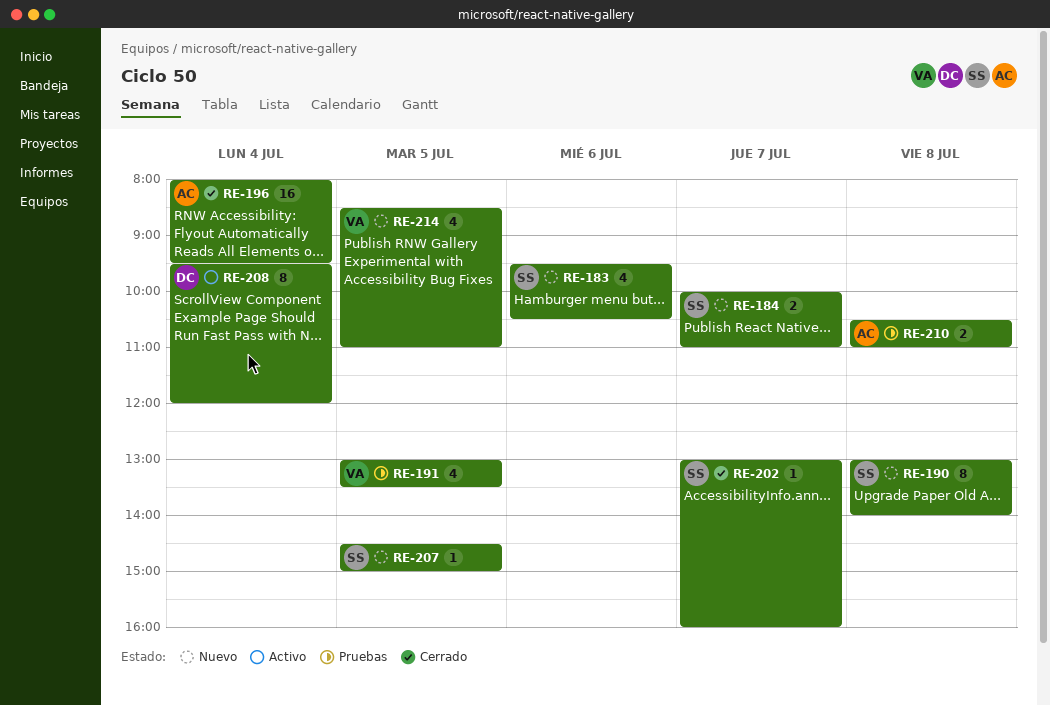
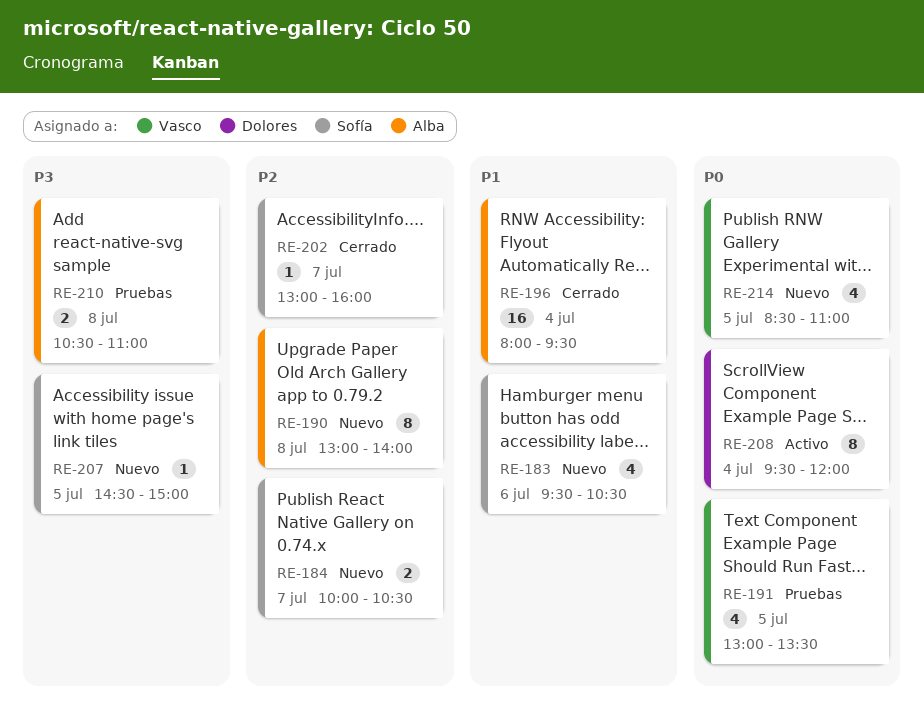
RE-184, ends: 11:00 -> 10:30
RE-190, owner: Sofía -> Alba

